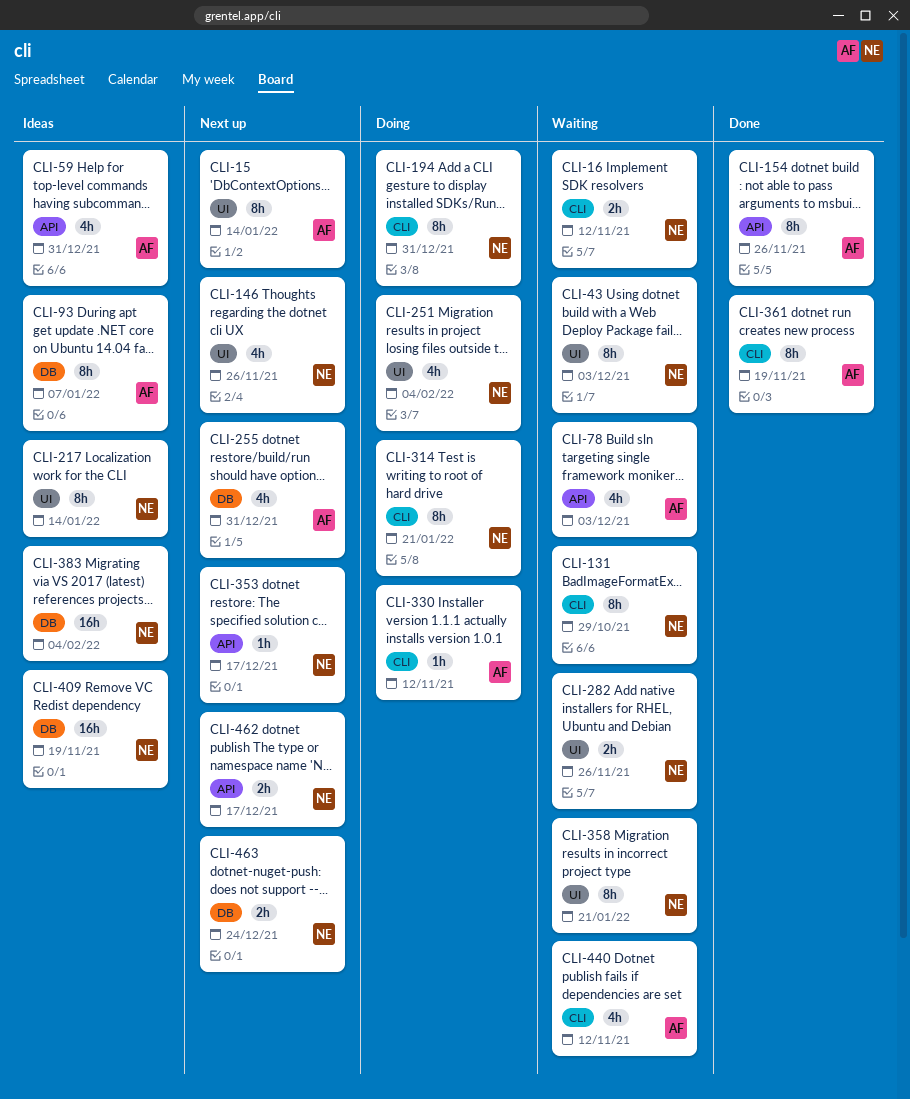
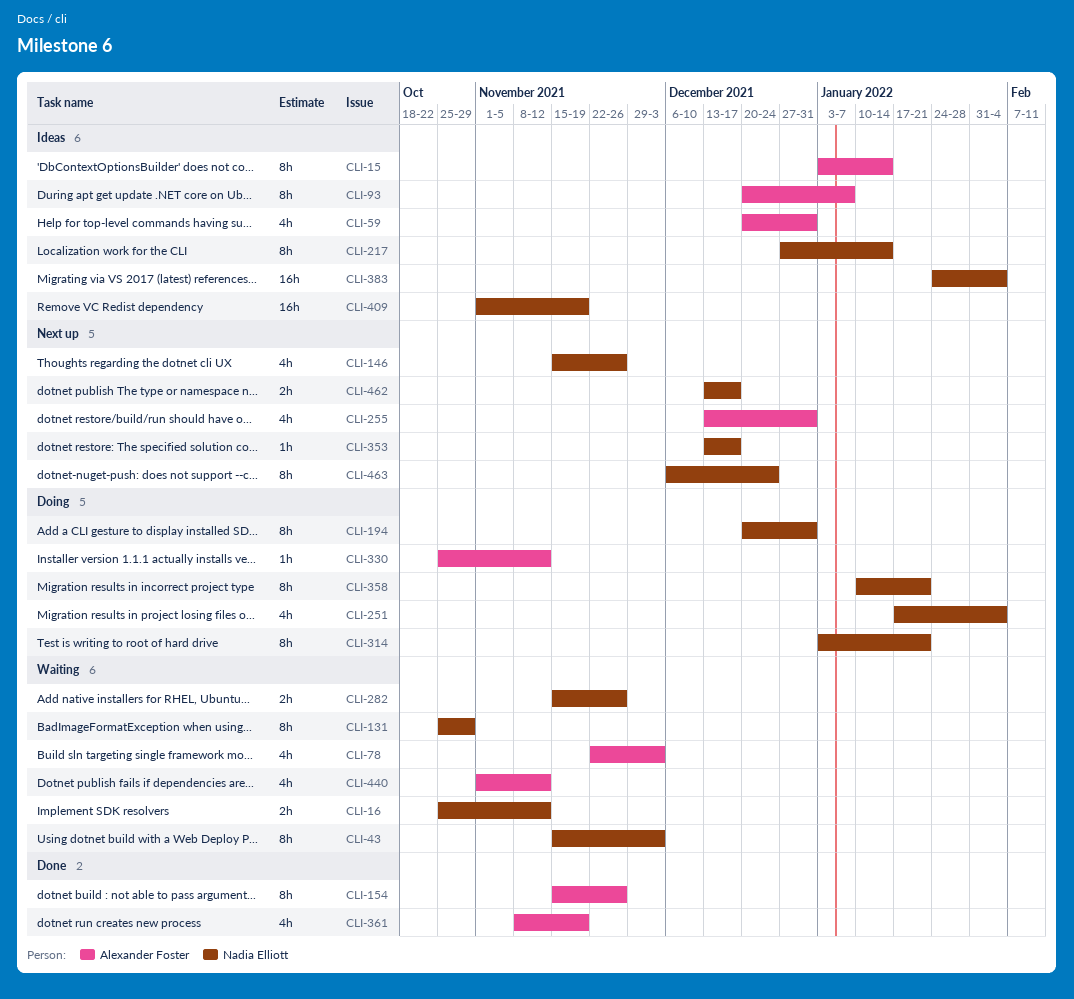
CLI-15, status: Next up -> Ideas
CLI-358, status: Waiting -> Doing
CLI-361, estimate: 8h -> 4h
CLI-463, estimate: 2h -> 8h

